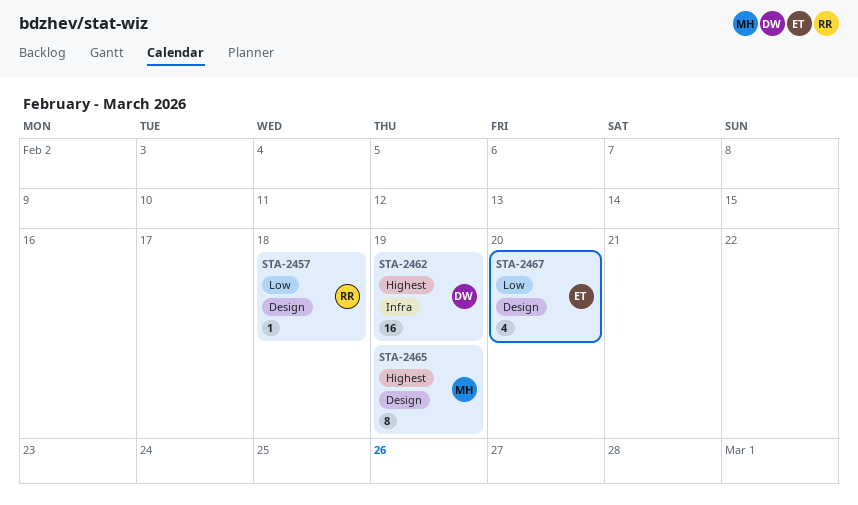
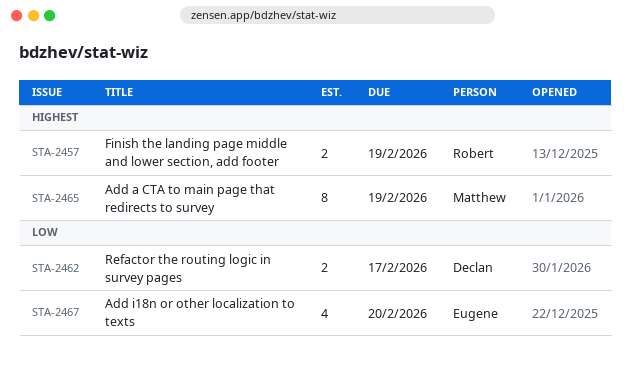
STA-2457, priority: Low -> Highest
STA-2457, estimate: 1 -> 2
STA-2457, due: Feb 18 -> Feb 19
STA-2462, priority: Highest -> Low
STA-2462, estimate: 16 -> 2
STA-2462, due: Feb 19 -> Feb 17

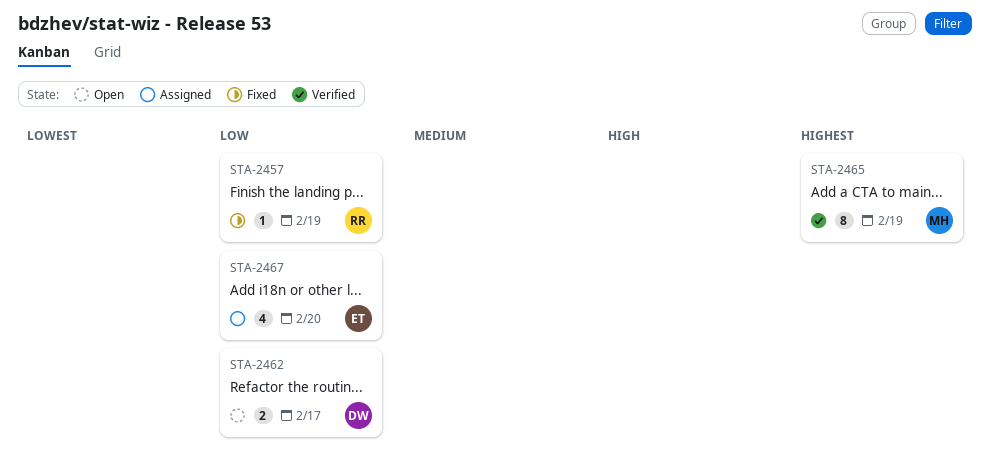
STA-2457, priority: Highest -> Low
STA-2457, estimate: 2 -> 1

